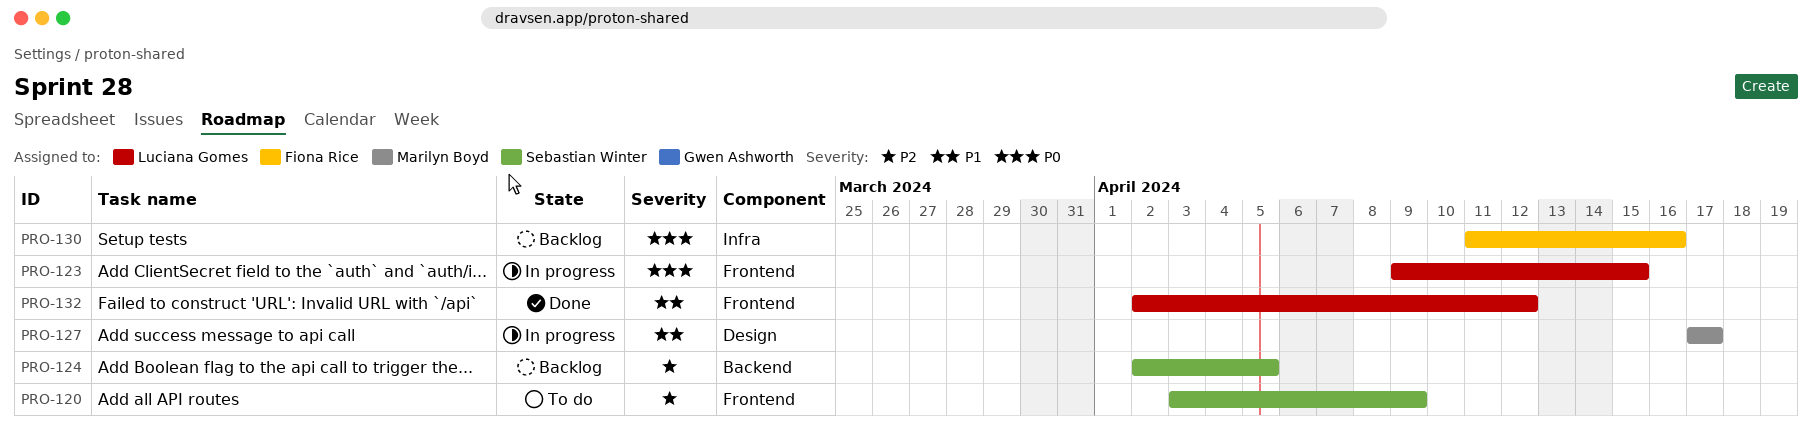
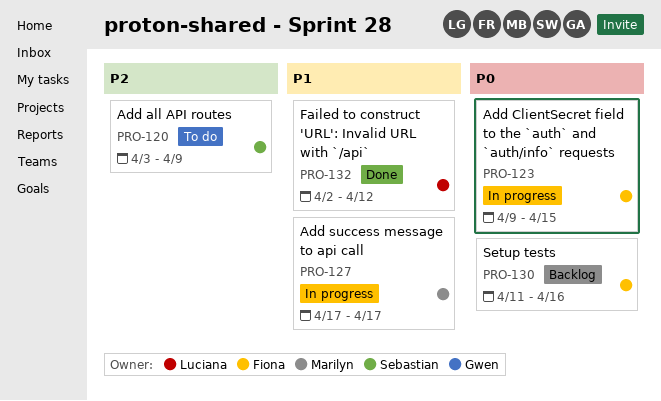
PRO-123, owner: Luciana Gomes -> Fiona Rice
PRO-124: present -> none

